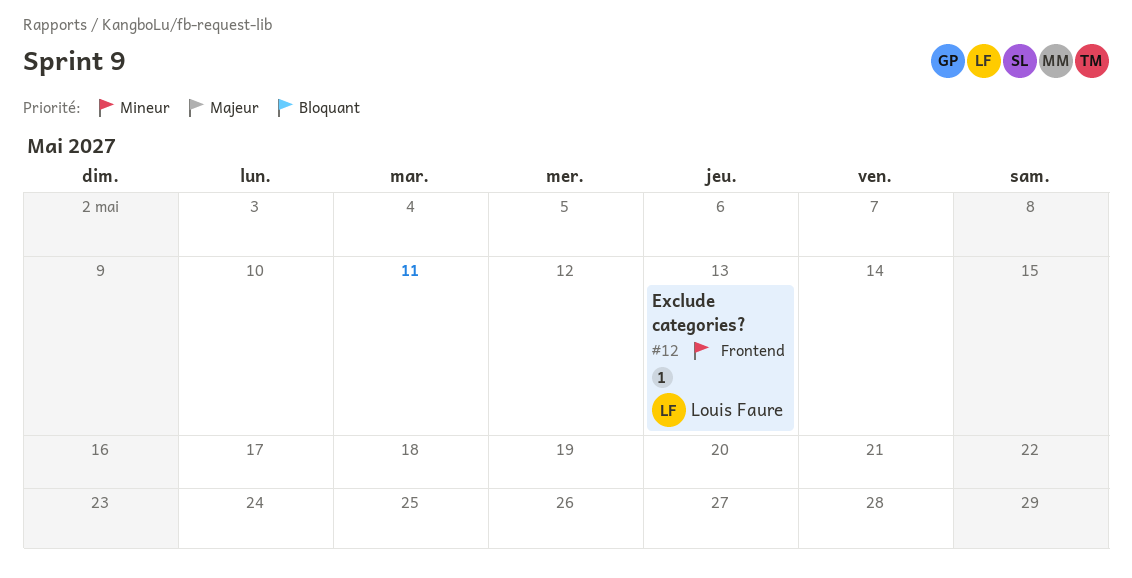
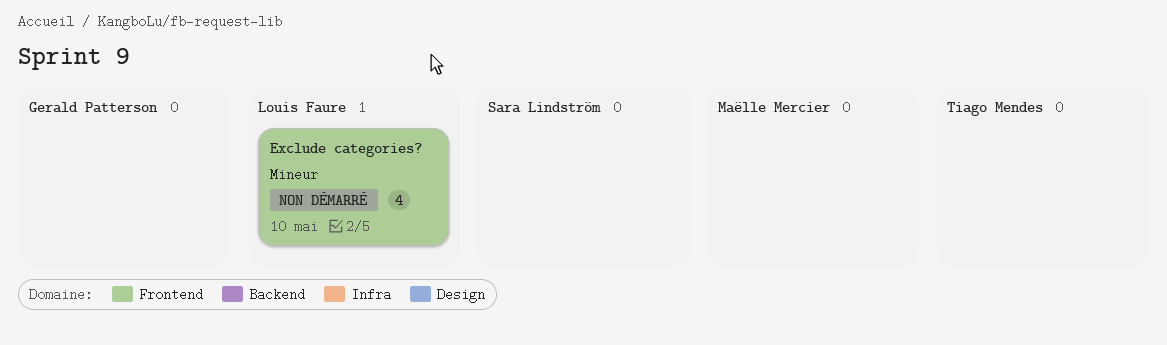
Exclude categories?, estimate: 1 -> 4
Exclude categories?, due: May 13 -> May 10

